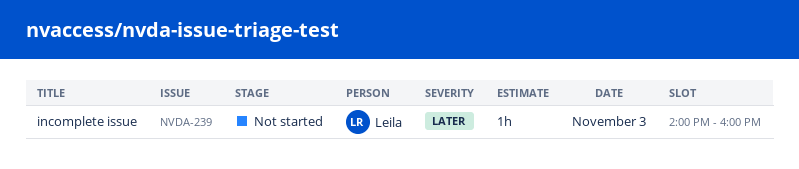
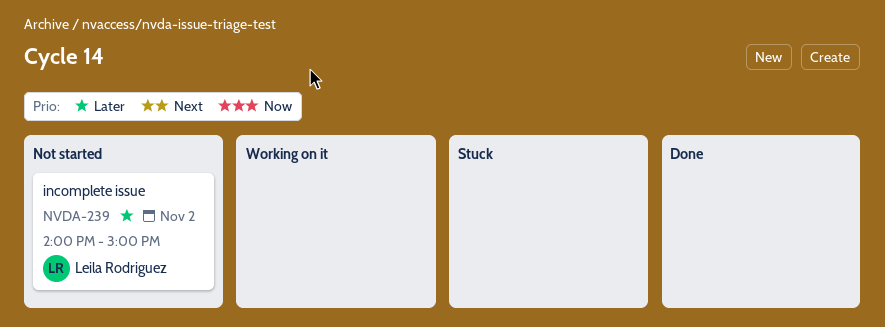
NVDA-239, day: Nov 3 -> Nov 2
NVDA-239, ends: 16:00 -> 15:00

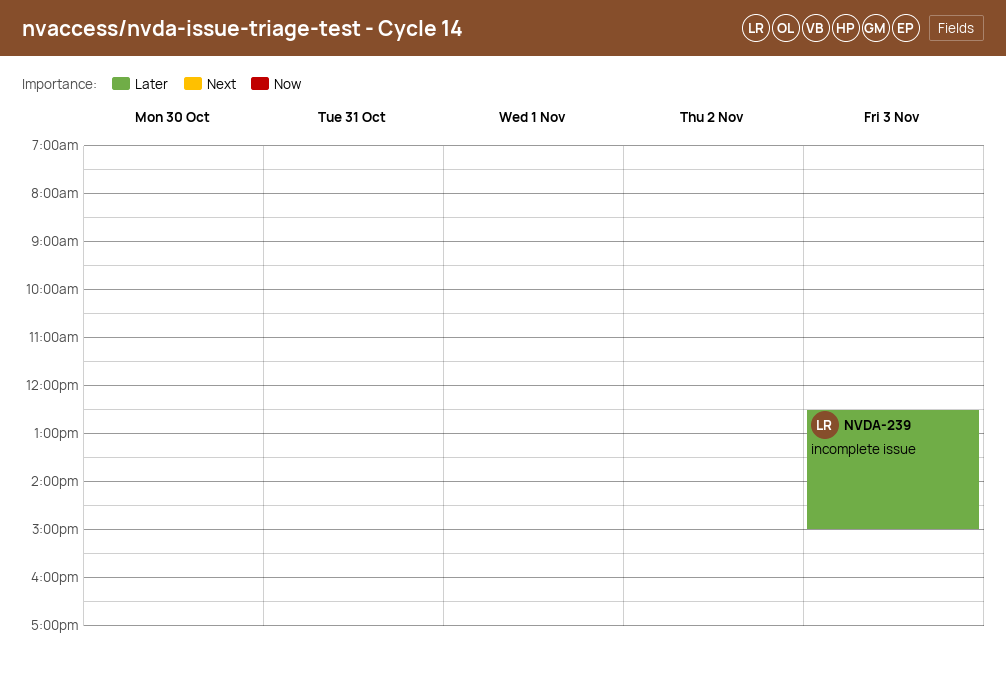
NVDA-239, day: Nov 2 -> Nov 3
NVDA-239, begins: 14:00 -> 12:30

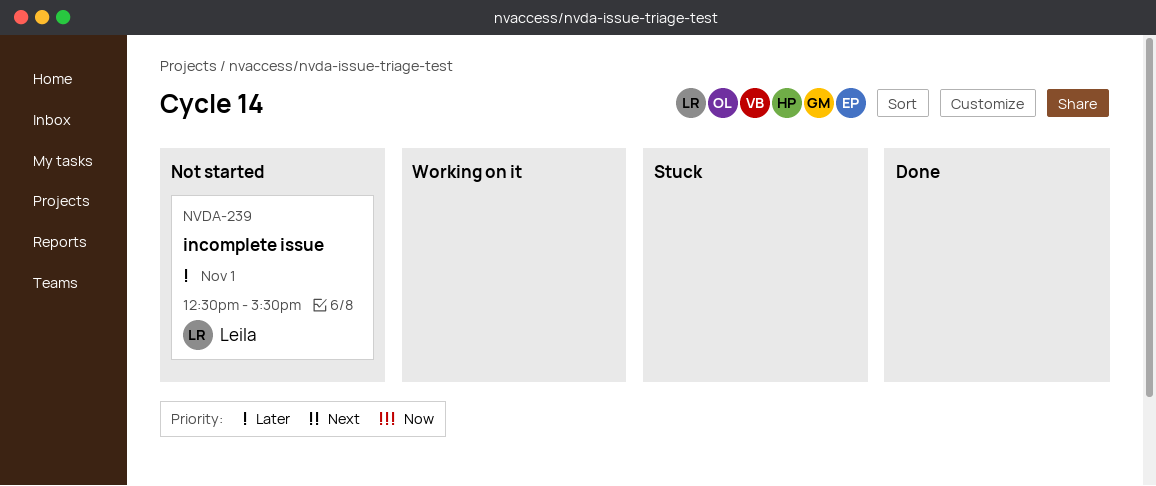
NVDA-239, day: Nov 3 -> Nov 1
NVDA-239, ends: 15:00 -> 15:30

